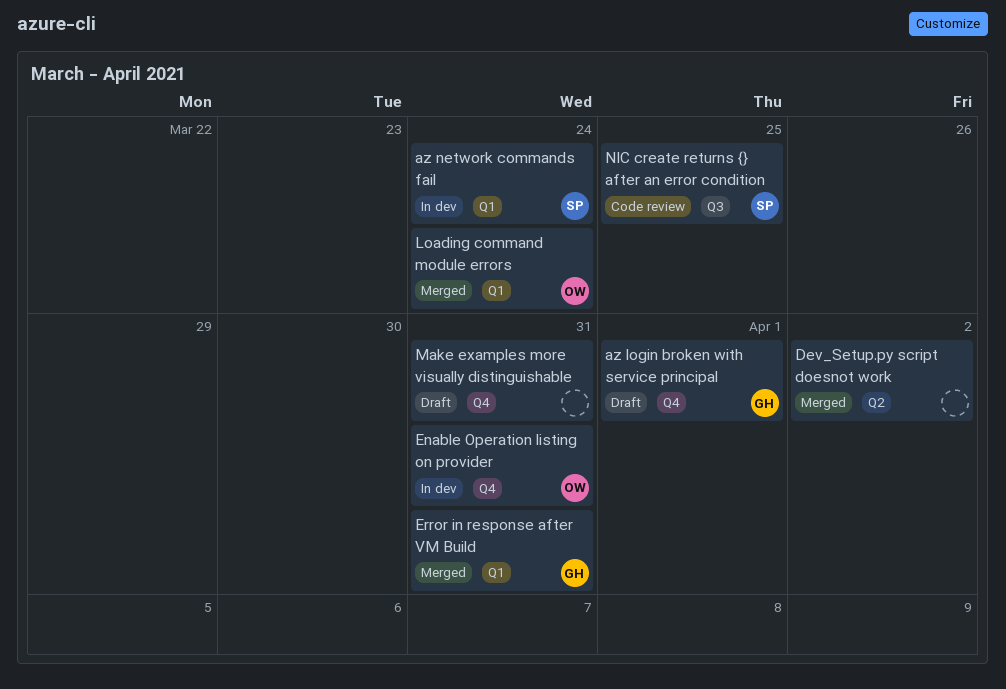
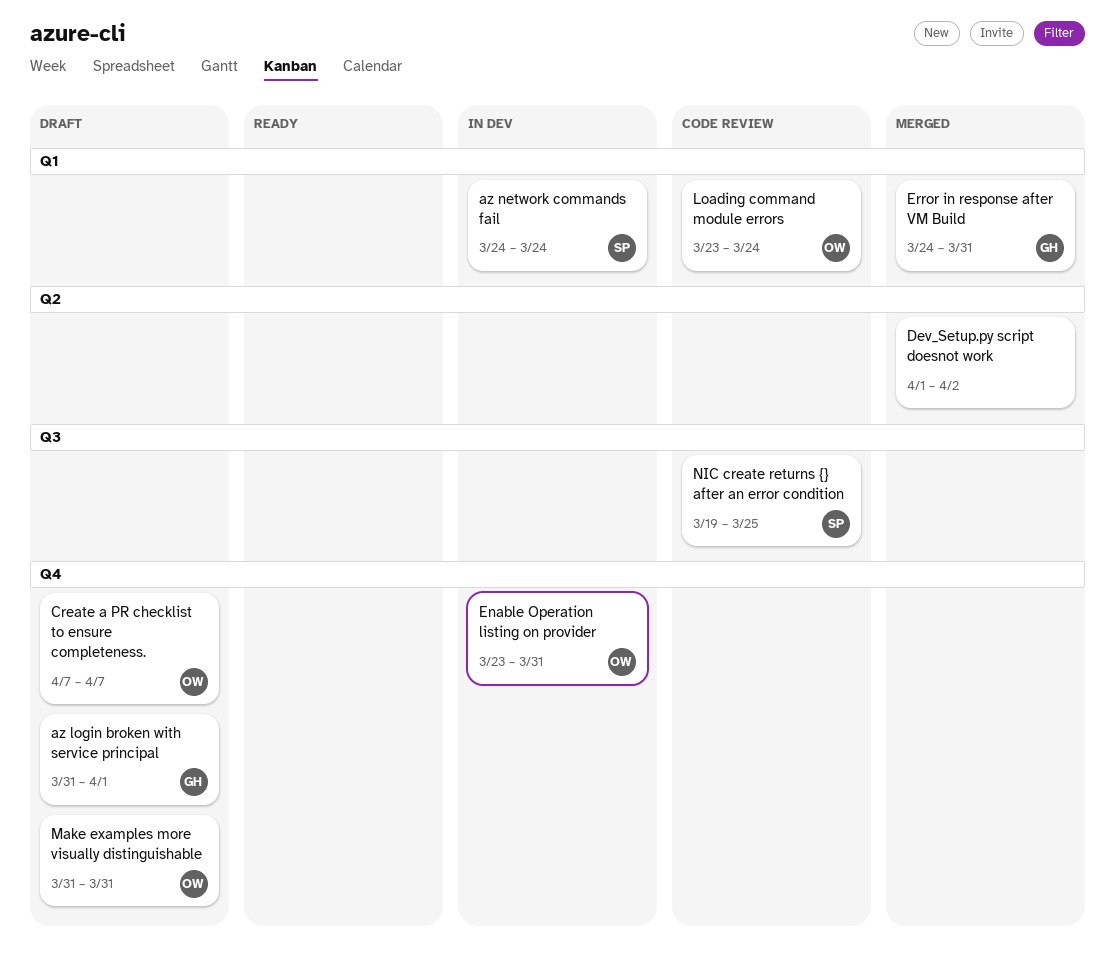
Create a PR checklist to ensure completeness.: none -> present
Loading command module errors, status: Merged -> Code review
Make examples more visually distinguishable, owner: none -> OW

